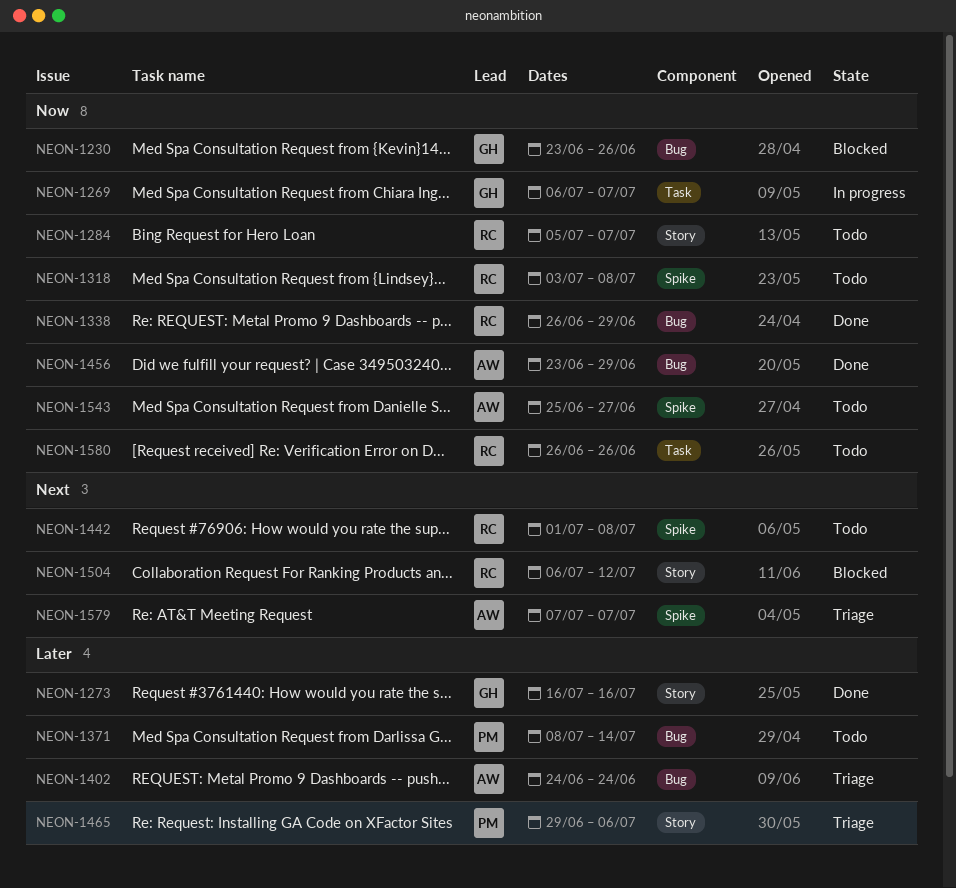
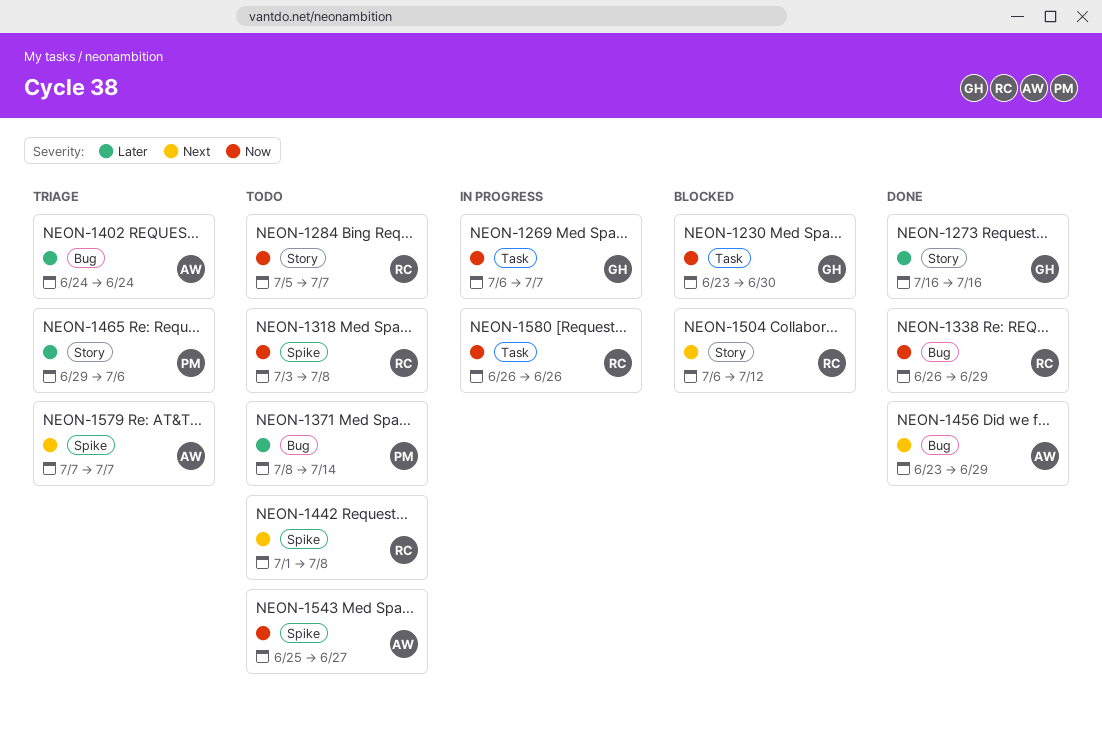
NEON-1230, label: Bug -> Task
NEON-1230, due: Jun 26 -> Jun 30
NEON-1456, priority: Now -> Next
NEON-1580, status: Todo -> In progress

